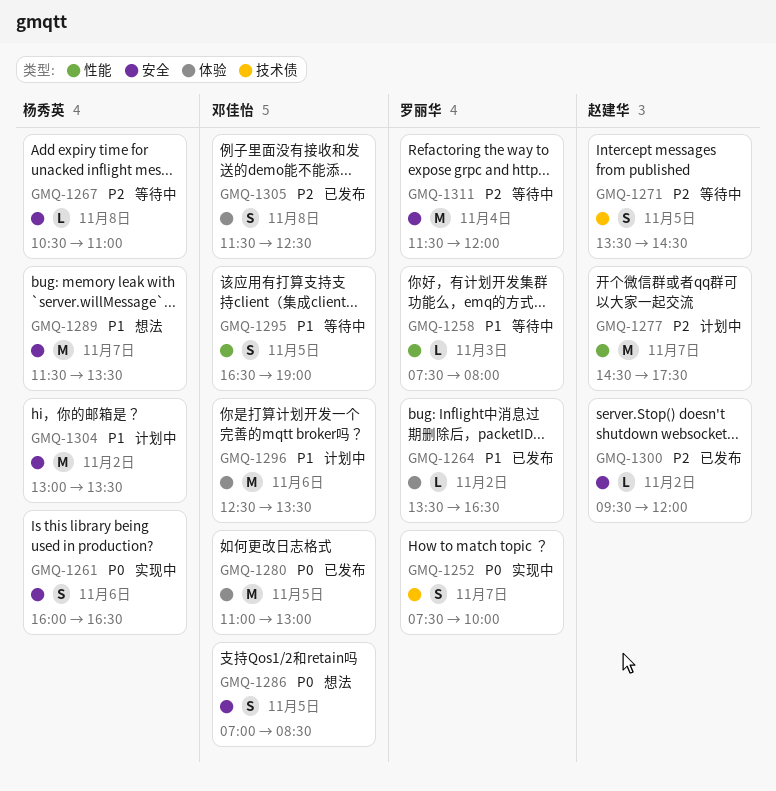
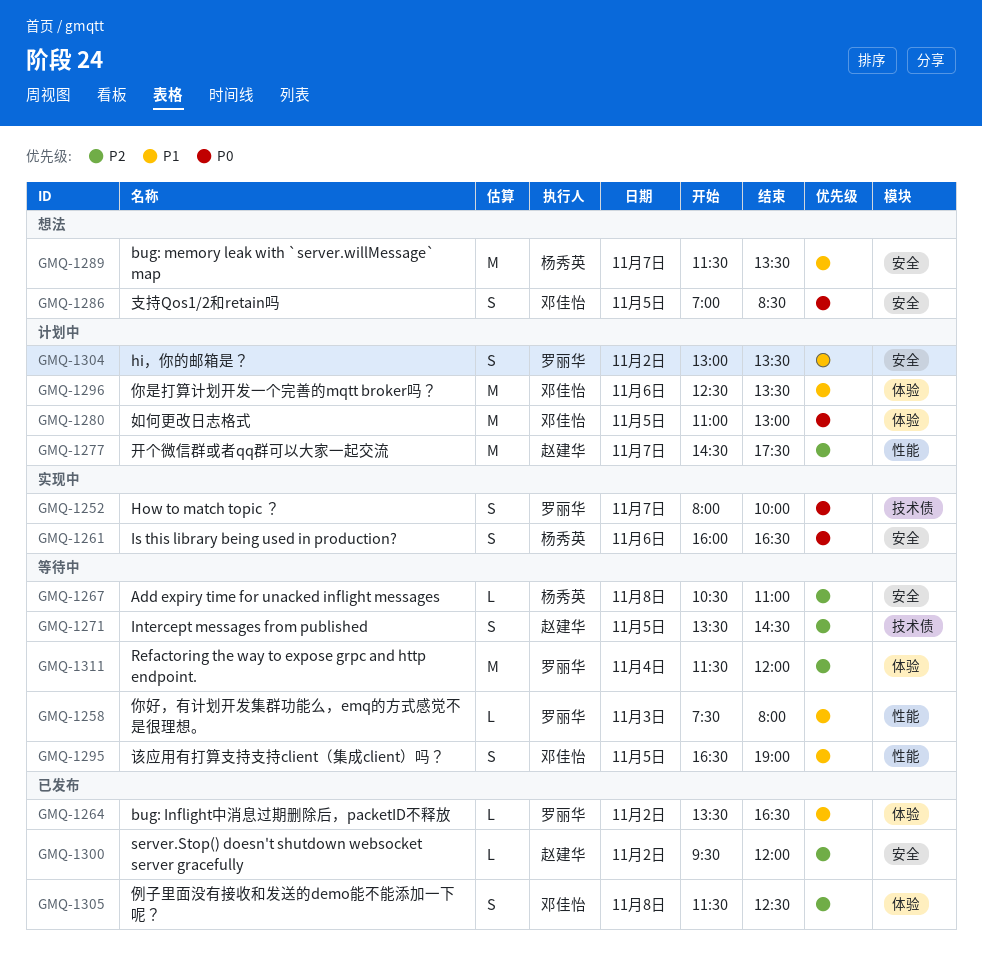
GMQ-1252, begins: 07:30 -> 08:00
GMQ-1280, status: 已发布 -> 计划中
GMQ-1304, owner: 杨秀英 -> 罗丽华
GMQ-1304, estimate: M -> S
GMQ-1311, label: 安全 -> 体验

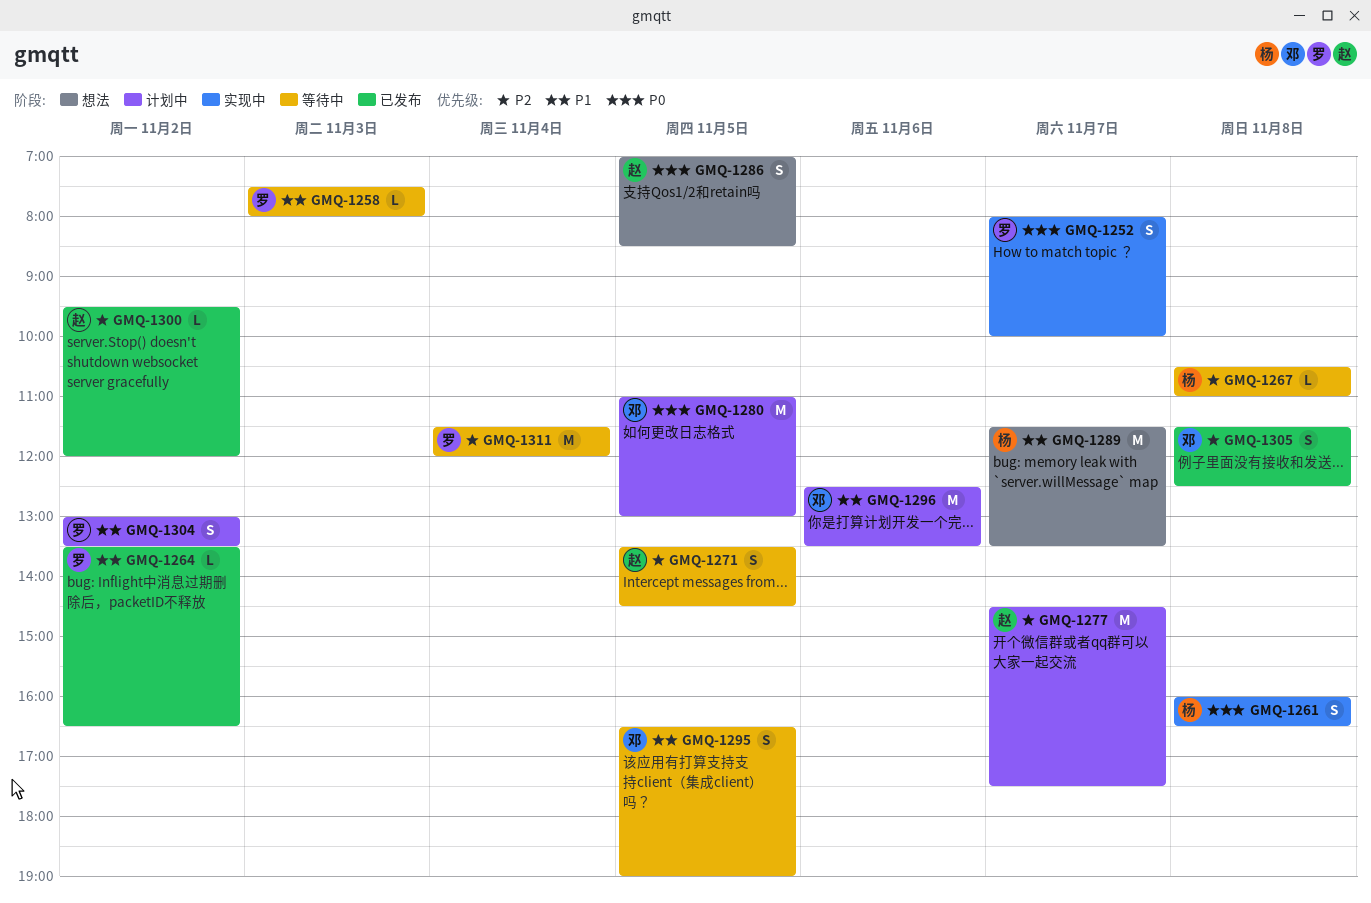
GMQ-1261, day: Nov 6 -> Nov 8
GMQ-1286, owner: 邓佳怡 -> 赵建华

